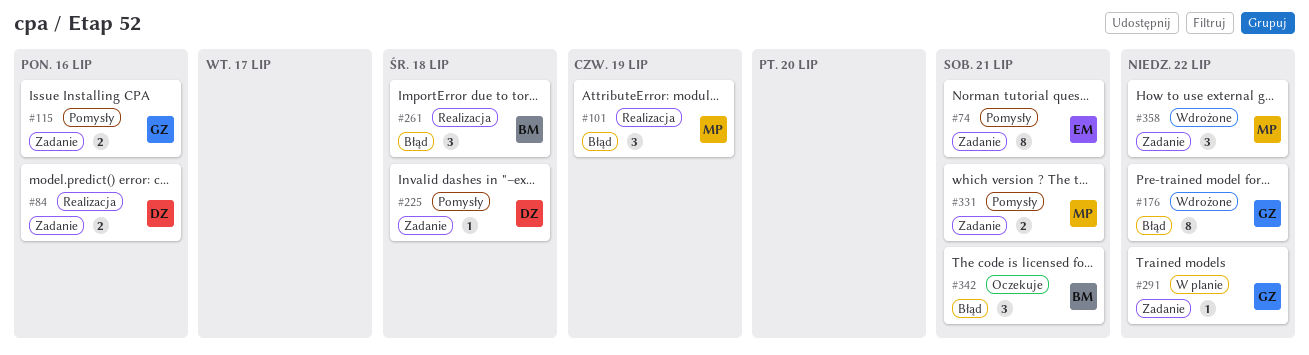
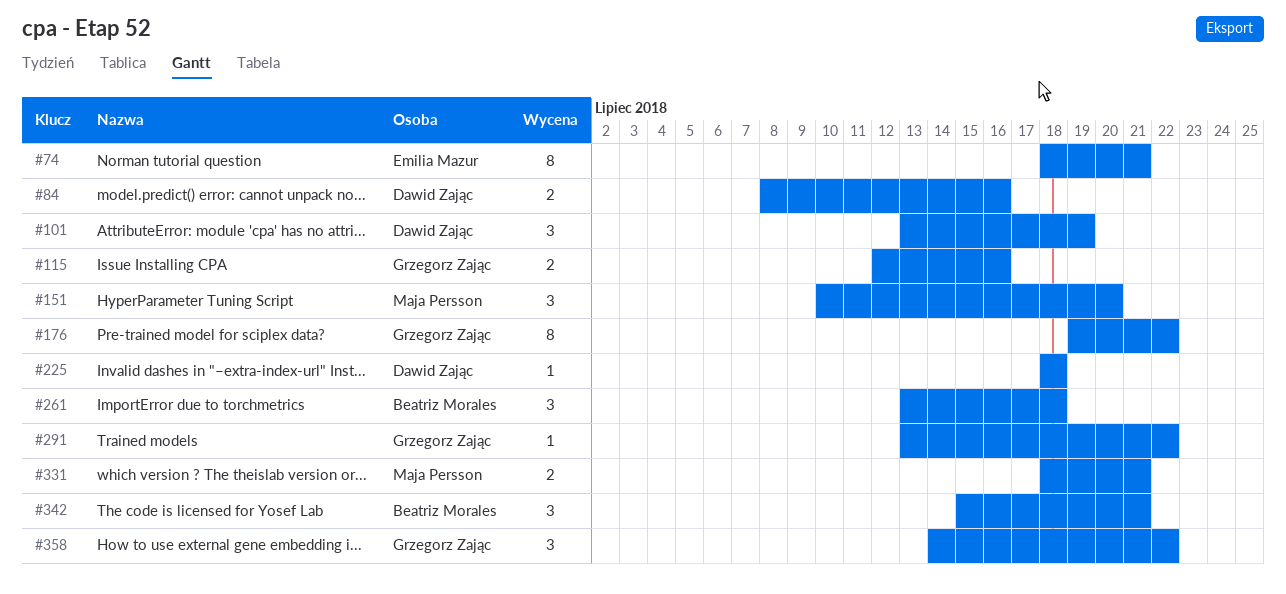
#101, owner: Maja Persson -> Dawid Zając
#151: none -> present
#358, owner: Maja Persson -> Grzegorz Zając

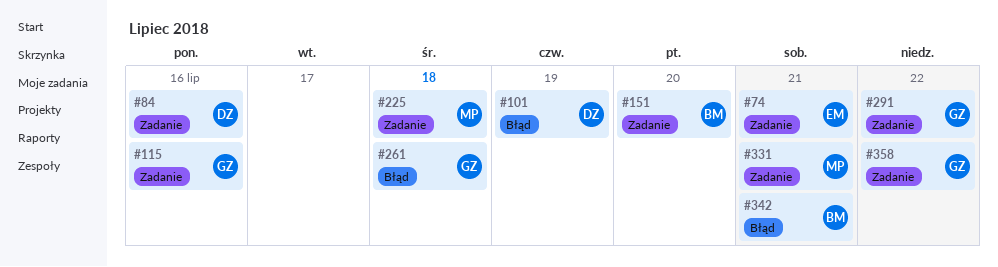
#151, owner: Maja Persson -> Beatriz Morales
#176: present -> none
#225, owner: Dawid Zając -> Maja Persson
#261, owner: Beatriz Morales -> Grzegorz Zając

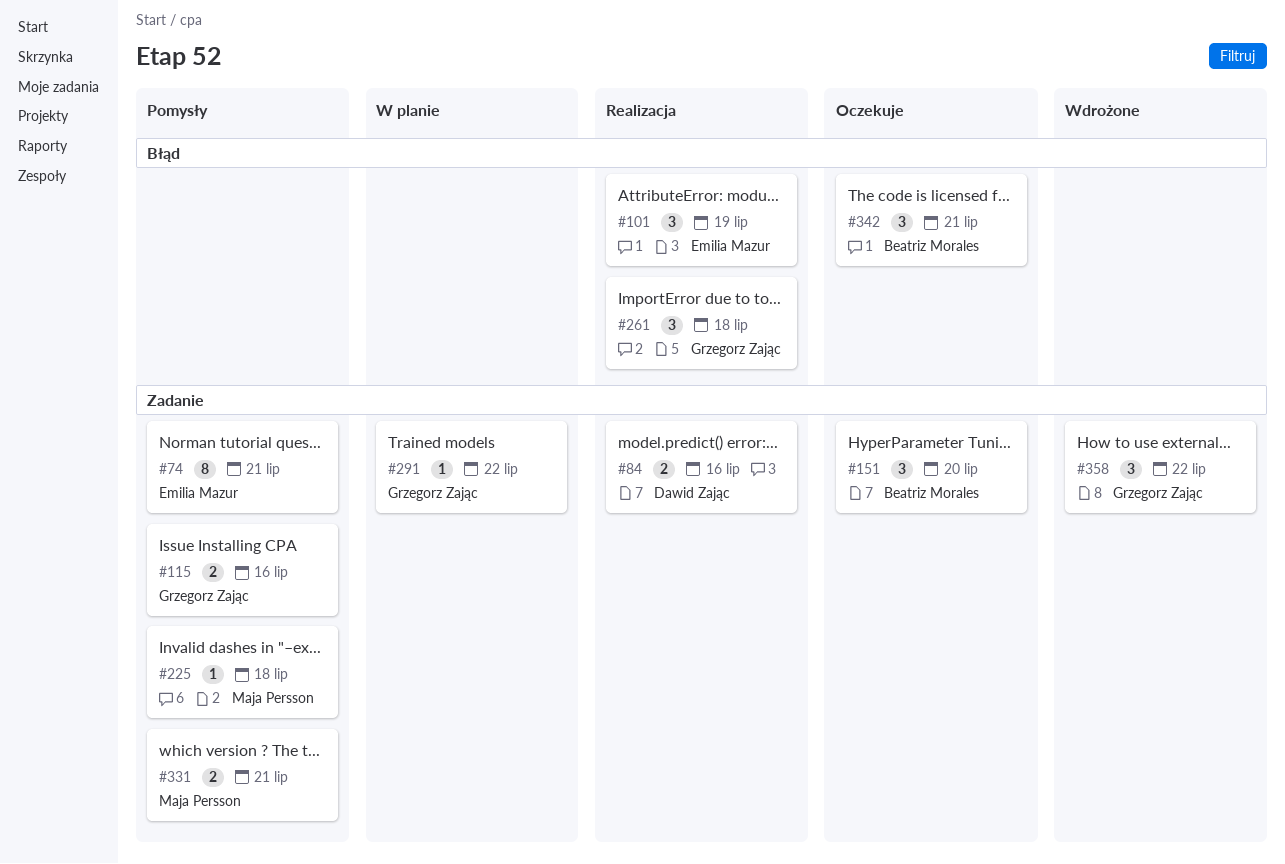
#101, owner: Dawid Zając -> Emilia Mazur

